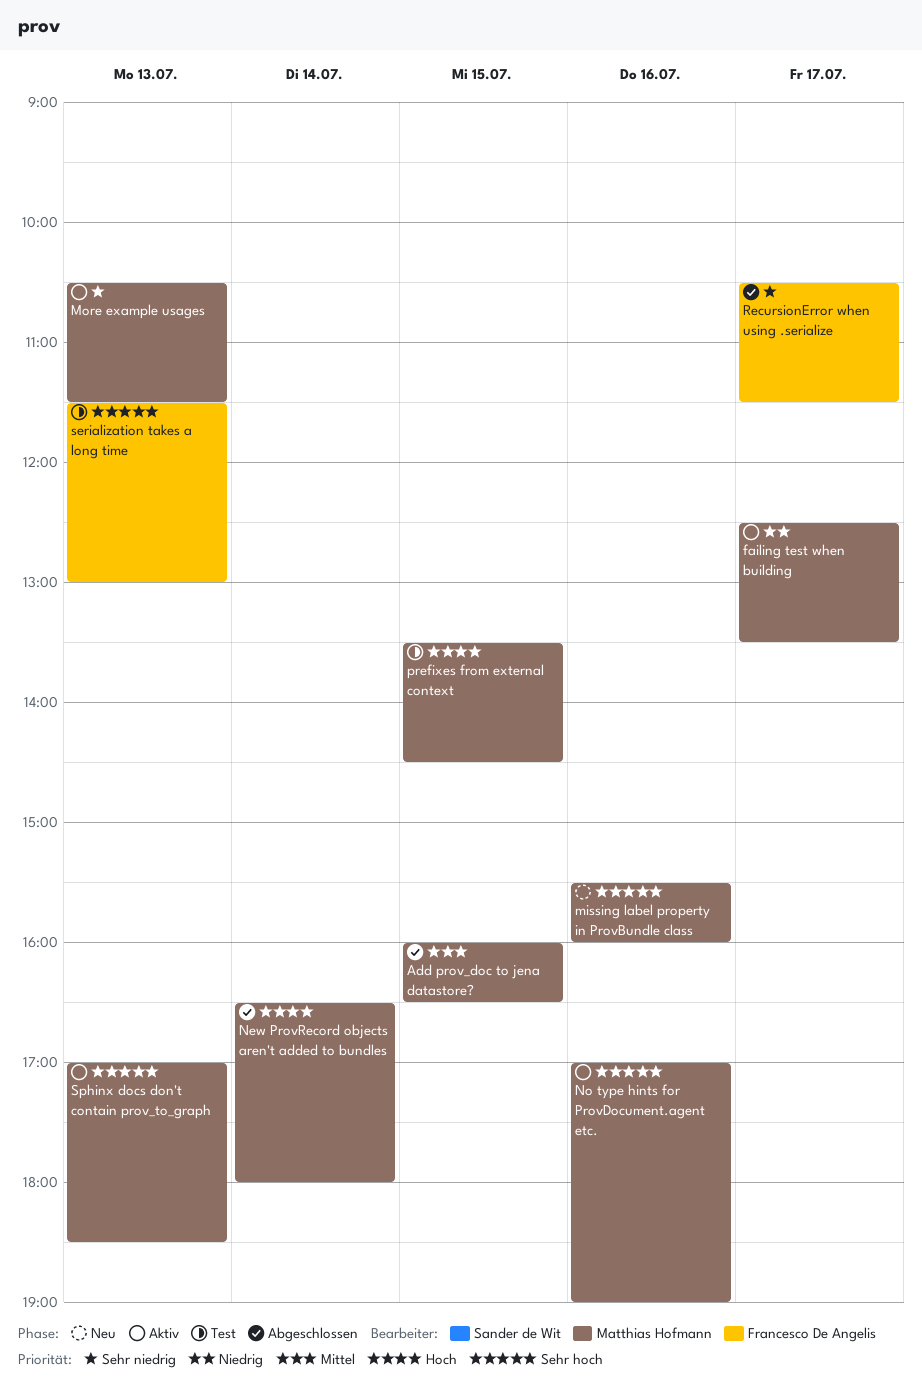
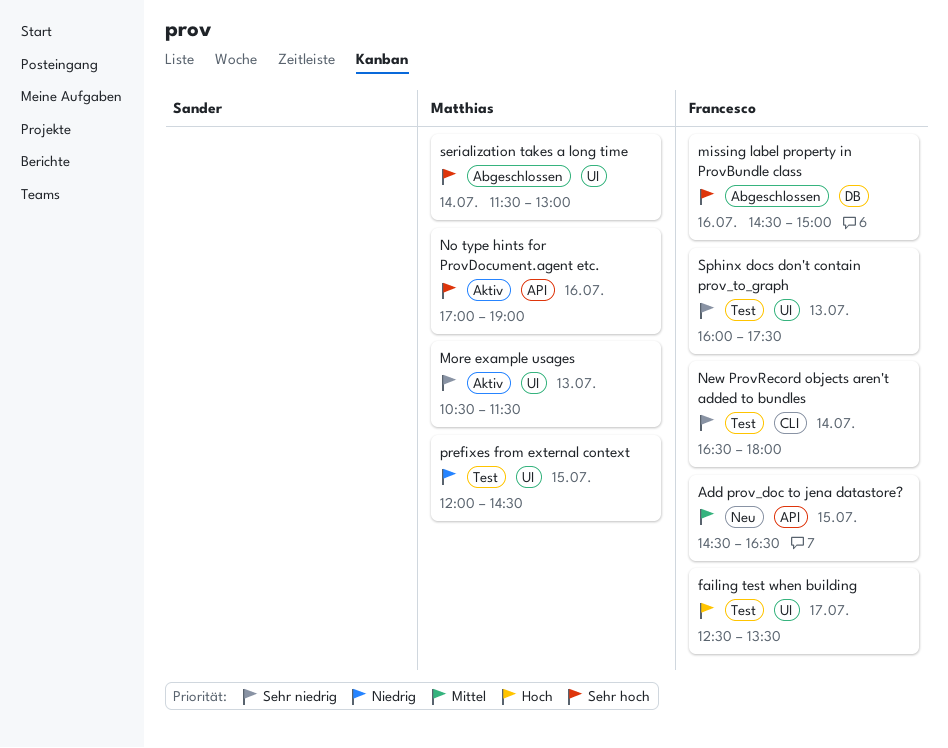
Add prov_doc to jena datastore?, status: Abgeschlossen -> Neu
Add prov_doc to jena datastore?, owner: Matthias Hofmann -> Francesco De Angelis
Add prov_doc to jena datastore?, begins: 16:00 -> 14:30
failing test when building, status: Aktiv -> Test
failing test when building, owner: Matthias Hofmann -> Francesco De Angelis
failing test when building, priority: Niedrig -> Hoch
missing label property in ProvBundle class, status: Neu -> Abgeschlossen
missing label property in ProvBundle class, owner: Matthias Hofmann -> Francesco De Angelis
missing label property in ProvBundle class, begins: 15:30 -> 14:30
missing label property in ProvBundle class, ends: 16:00 -> 15:00
New ProvRecord objects aren't added to bundles, status: Abgeschlossen -> Test
New ProvRecord objects aren't added to bundles, owner: Matthias Hofmann -> Francesco De Angelis
New ProvRecord objects aren't added to bundles, priority: Hoch -> Sehr niedrig
prefixes from external context, priority: Hoch -> Niedrig
prefixes from external context, begins: 13:30 -> 12:00
RecursionError when using .serialize: present -> none
serialization takes a long time, status: Test -> Abgeschlossen
serialization takes a long time, owner: Francesco De Angelis -> Matthias Hofmann
serialization takes a long time, day: Jul 13 -> Jul 14
Sphinx docs don't contain prov_to_graph, status: Aktiv -> Test
Sphinx docs don't contain prov_to_graph, owner: Matthias Hofmann -> Francesco De Angelis
Sphinx docs don't contain prov_to_graph, priority: Sehr hoch -> Sehr niedrig
Sphinx docs don't contain prov_to_graph, begins: 17:00 -> 16:00
Sphinx docs don't contain prov_to_graph, ends: 18:30 -> 17:30

